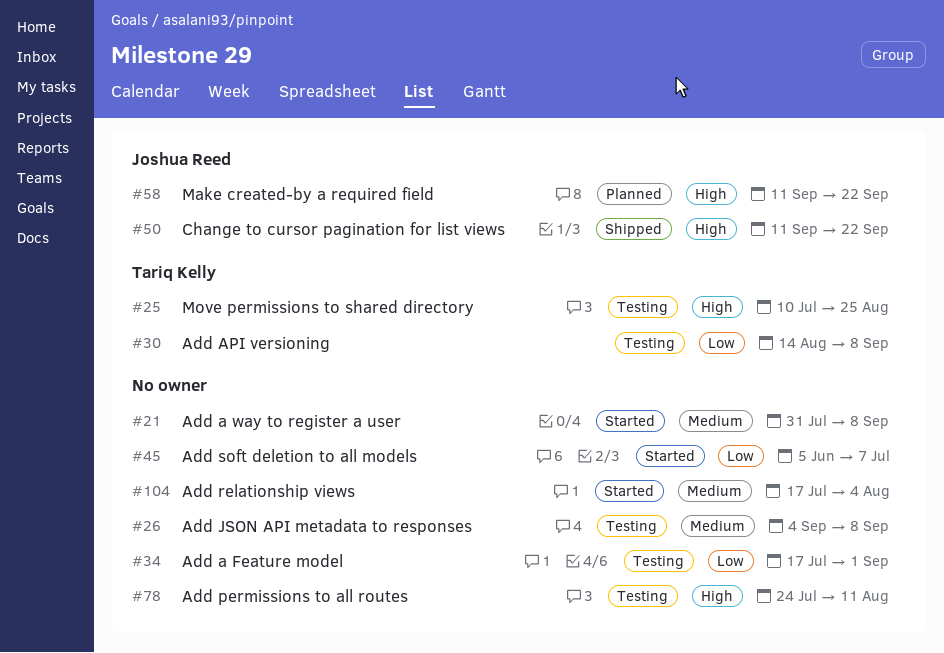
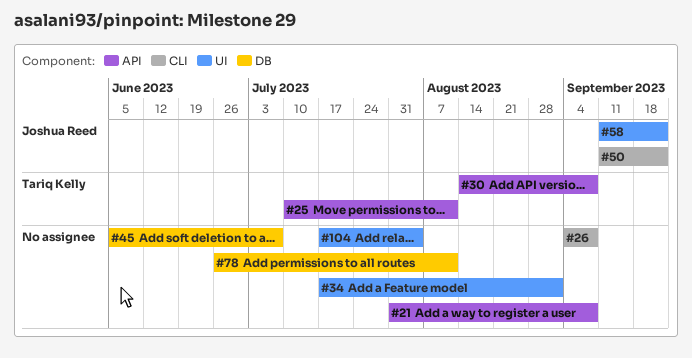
#25, due: Aug 25 -> Aug 11
#78, start: Jul 24 -> Jun 26

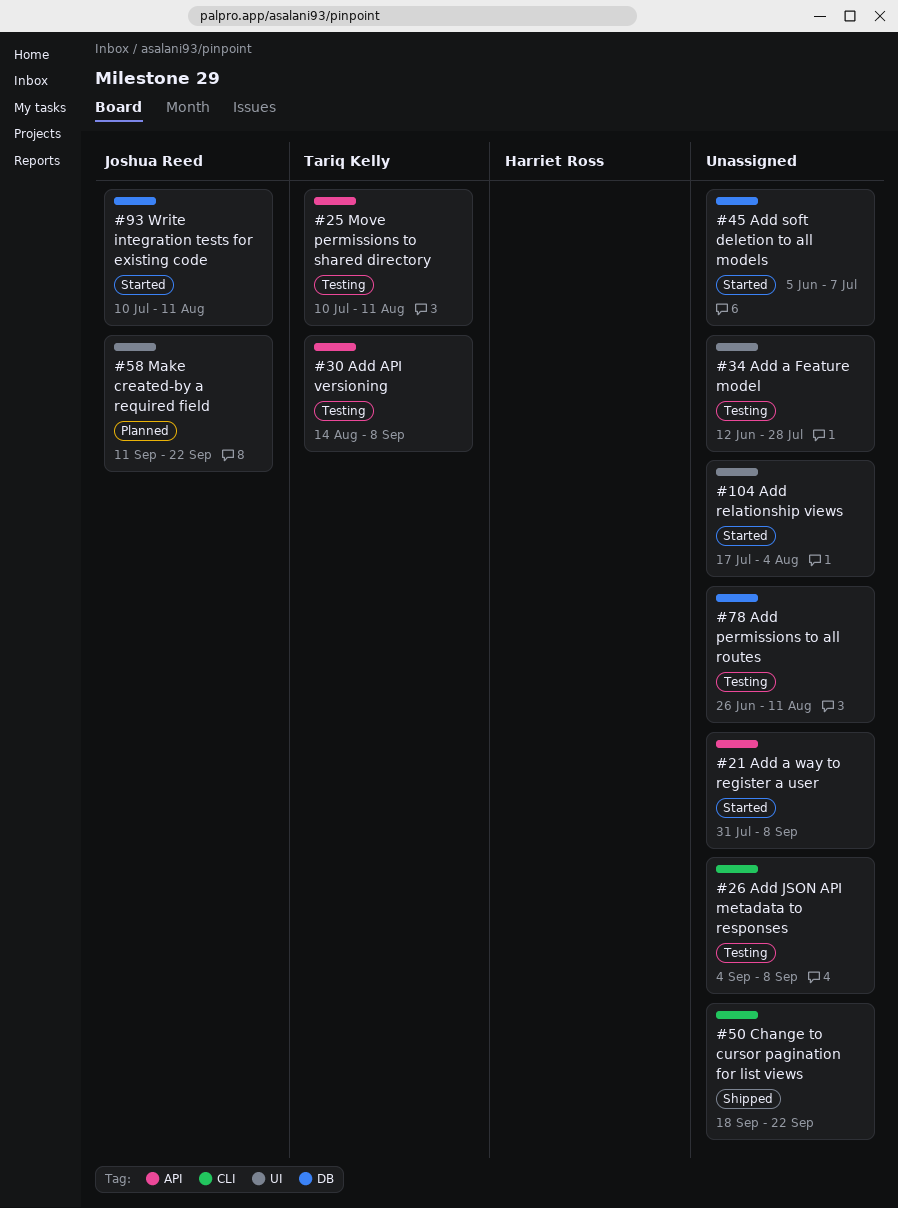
#34, start: Jul 17 -> Jun 12
#34, due: Sep 1 -> Jul 28
#50, owner: Joshua Reed -> none
#50, start: Sep 11 -> Sep 18
#93: none -> present

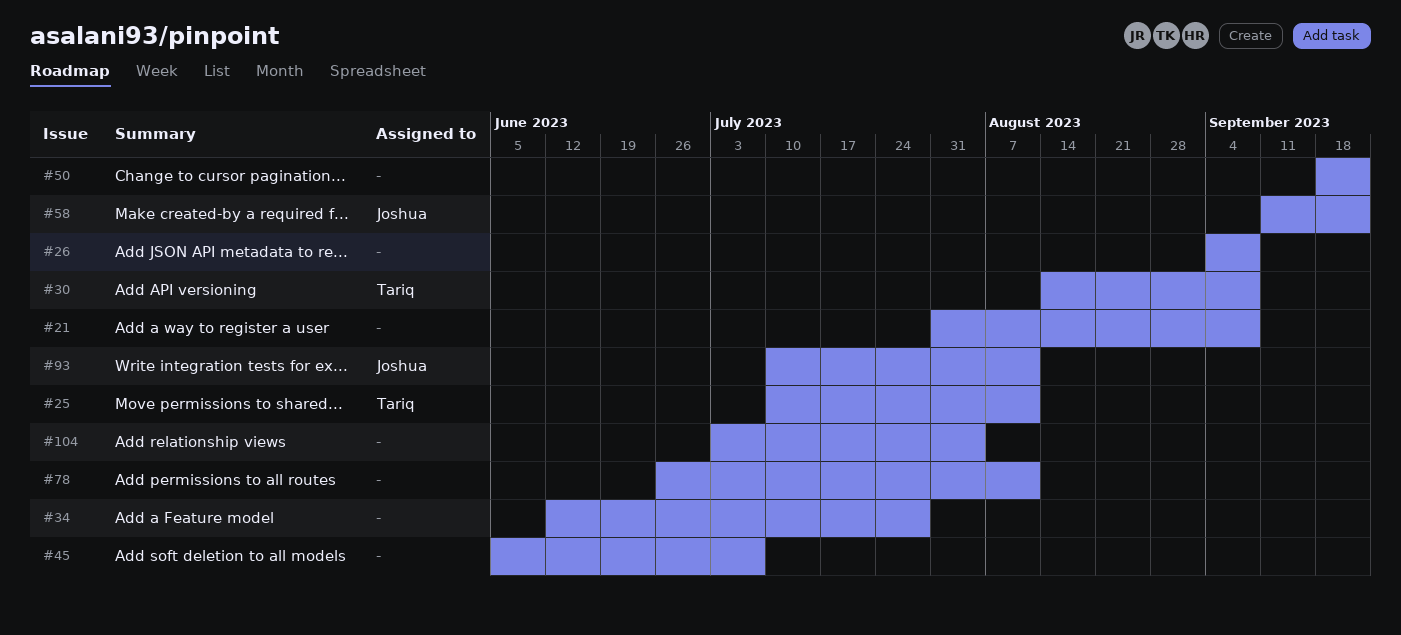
#104, start: Jul 17 -> Jul 3

